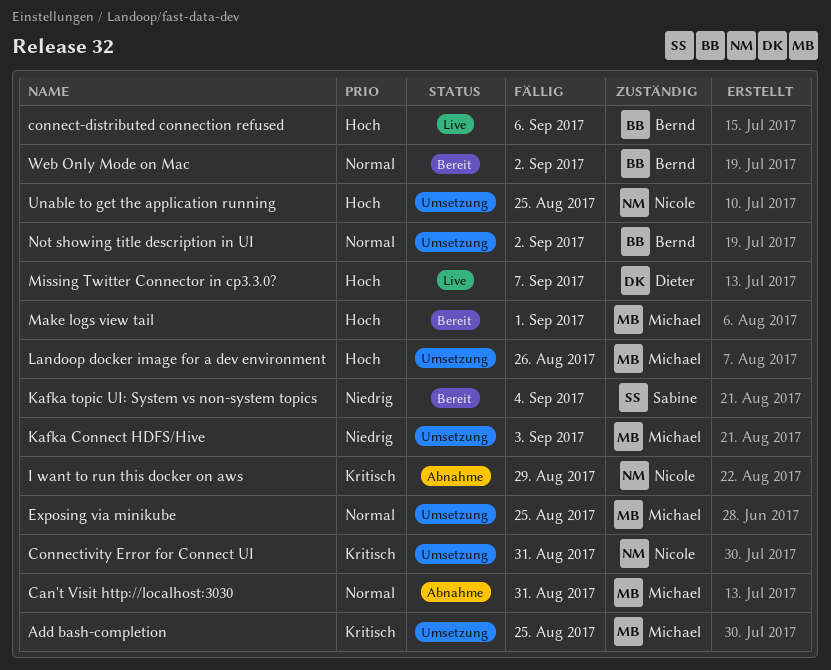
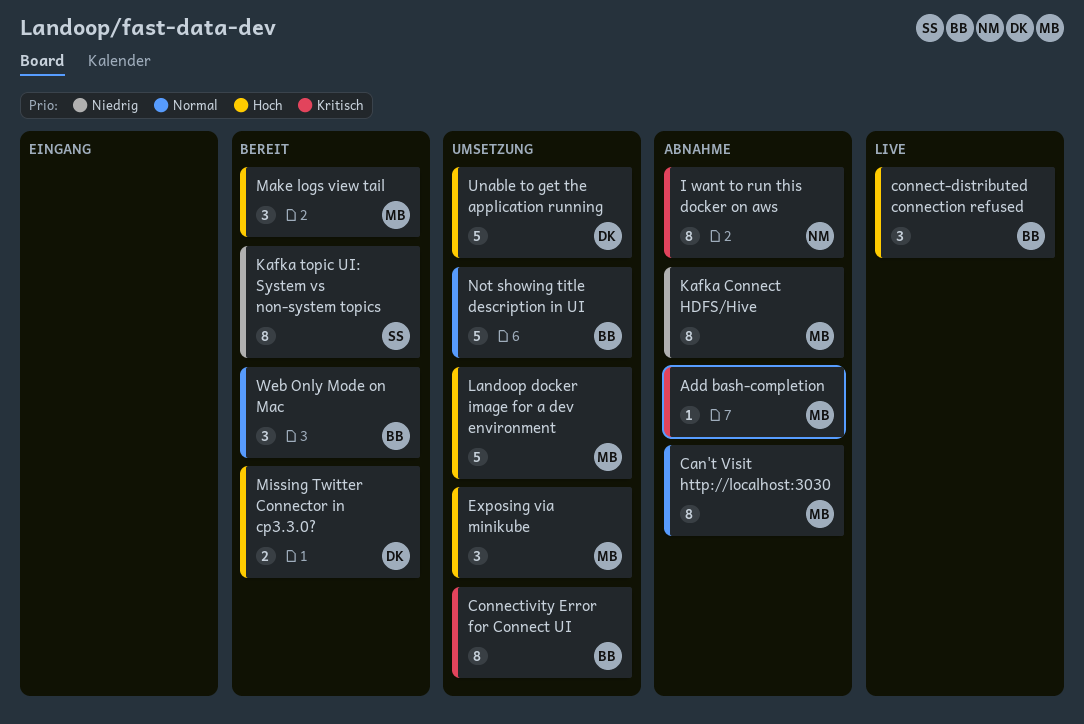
Add bash-completion, status: Umsetzung -> Abnahme
Connectivity Error for Connect UI, owner: Nicole -> Bernd
Exposing via minikube, priority: Normal -> Hoch
Kafka Connect HDFS/Hive, status: Umsetzung -> Abnahme
Missing Twitter Connector in cp3.3.0?, status: Live -> Bereit
Unable to get the application running, owner: Nicole -> Dieter

